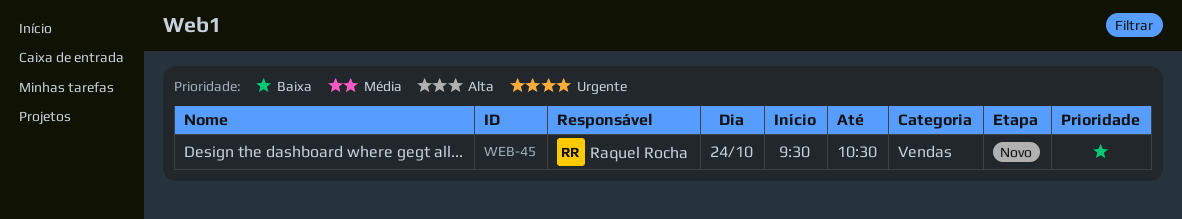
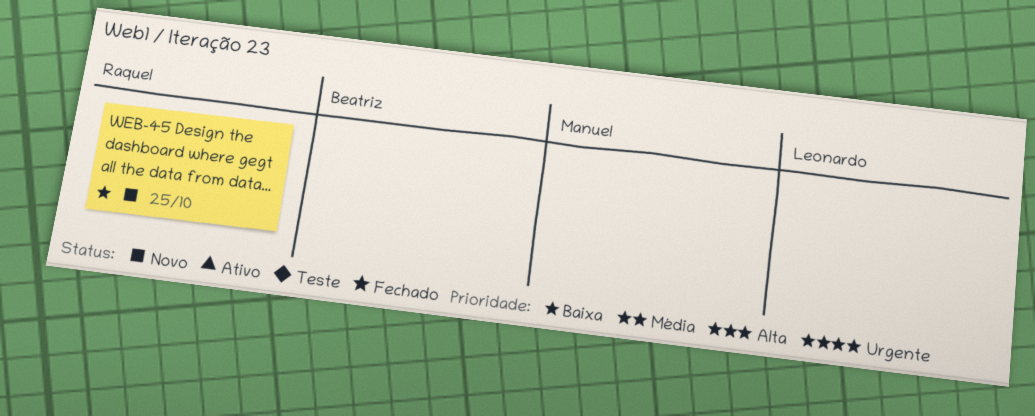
WEB-45, day: Oct 24 -> Oct 25

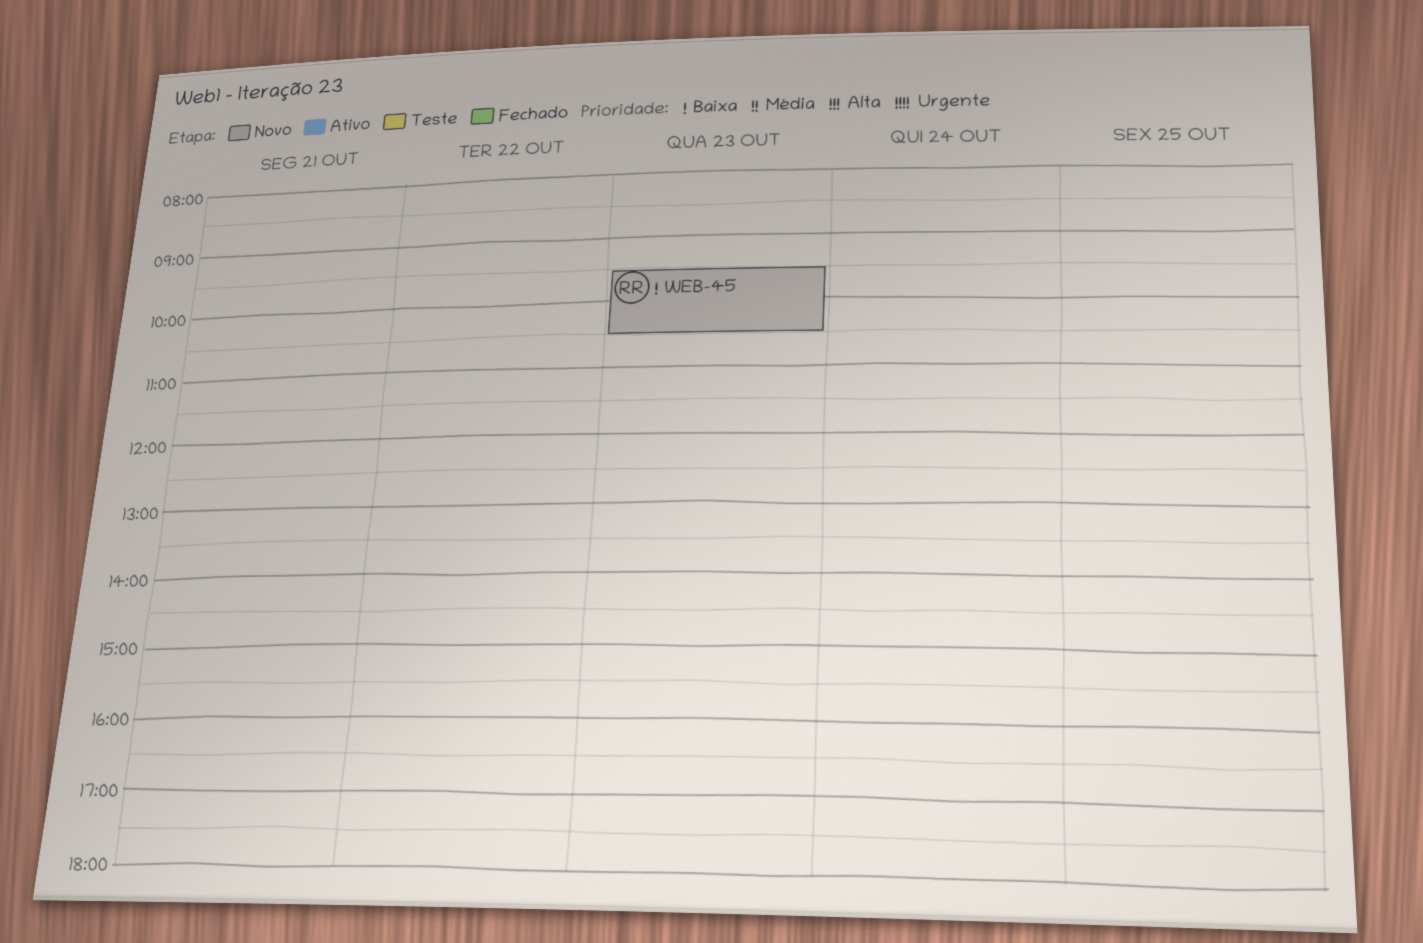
WEB-45, day: Oct 25 -> Oct 23

